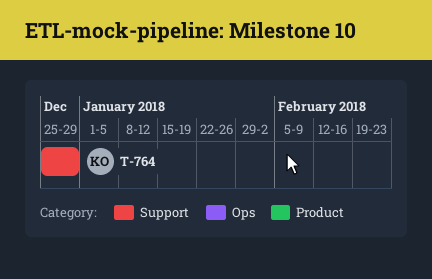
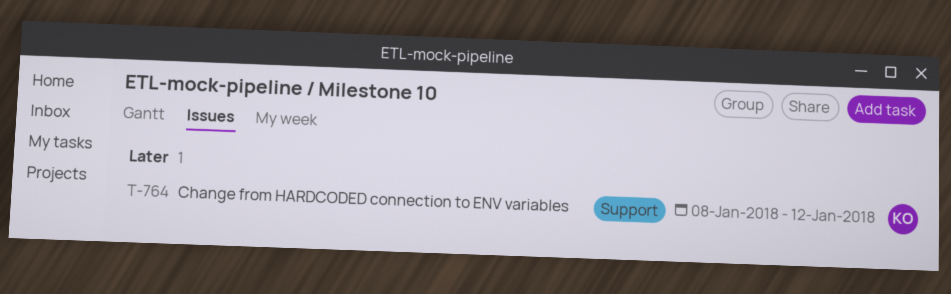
T-764, start: Dec 25 -> Jan 8
T-764, due: Dec 29 -> Jan 12

